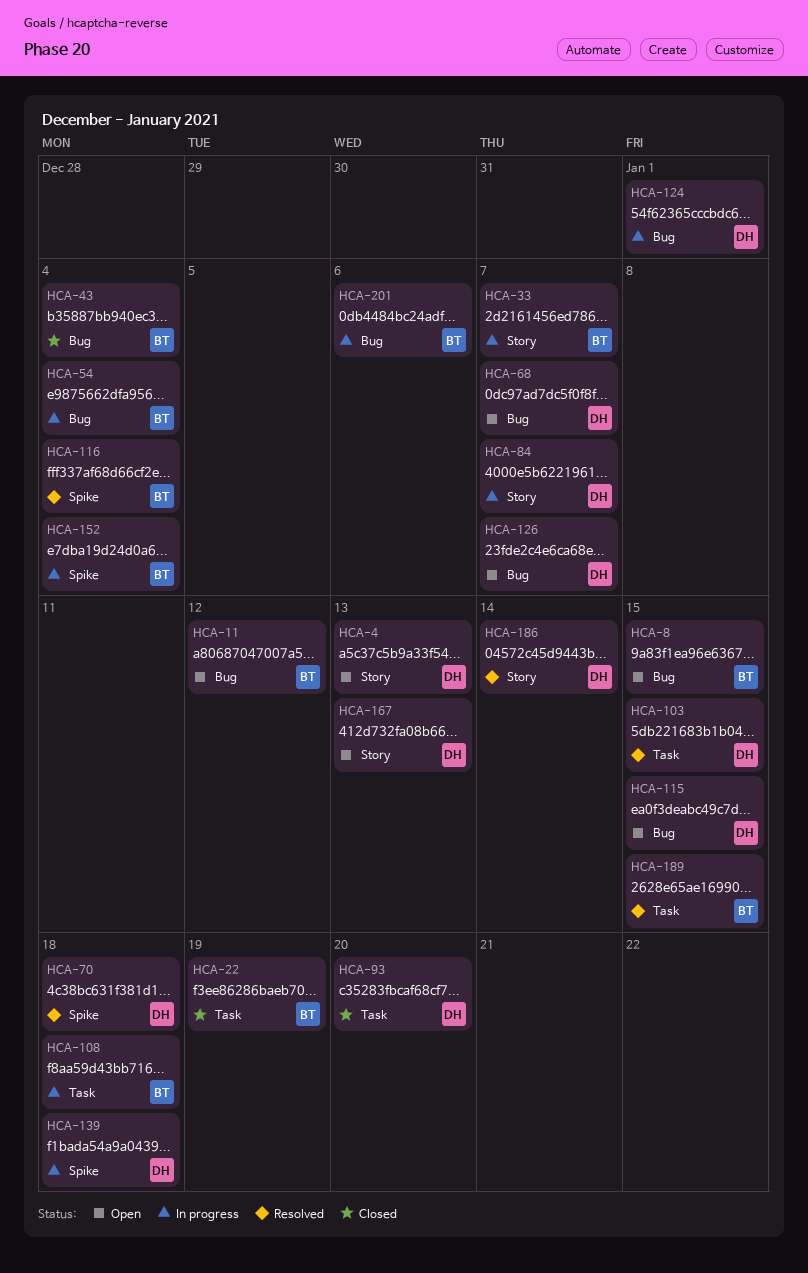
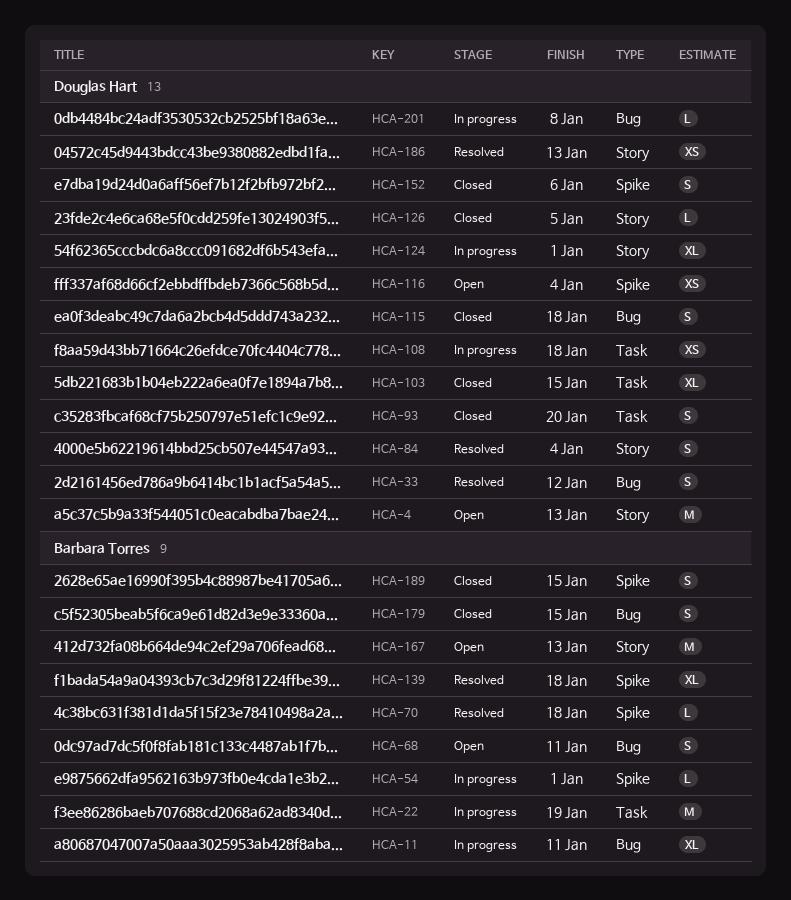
HCA-8: present -> none
HCA-11, status: Open -> In progress
HCA-11, due: Jan 12 -> Jan 11
HCA-22, status: Closed -> In progress
HCA-33, status: In progress -> Resolved
HCA-33, owner: Barbara Torres -> Douglas Hart
HCA-33, label: Story -> Bug
HCA-33, due: Jan 7 -> Jan 12
HCA-43: present -> none
HCA-54, label: Bug -> Spike
HCA-54, due: Jan 4 -> Jan 1
HCA-68, owner: Douglas Hart -> Barbara Torres
HCA-68, due: Jan 7 -> Jan 11
HCA-70, owner: Douglas Hart -> Barbara Torres
HCA-84, status: In progress -> Resolved
HCA-84, due: Jan 7 -> Jan 4
HCA-103, status: Resolved -> Closed
HCA-108, owner: Barbara Torres -> Douglas Hart
HCA-115, status: Open -> Closed
HCA-115, due: Jan 15 -> Jan 18
HCA-116, status: Resolved -> Open
HCA-116, owner: Barbara Torres -> Douglas Hart
HCA-124, label: Bug -> Story
HCA-126, status: Open -> Closed
HCA-126, label: Bug -> Story
HCA-126, due: Jan 7 -> Jan 5
HCA-139, status: In progress -> Resolved
HCA-139, owner: Douglas Hart -> Barbara Torres
HCA-152, status: In progress -> Closed
HCA-152, owner: Barbara Torres -> Douglas Hart
HCA-152, due: Jan 4 -> Jan 6
HCA-167, owner: Douglas Hart -> Barbara Torres
HCA-179: none -> present
HCA-186, due: Jan 14 -> Jan 13
HCA-189, status: Resolved -> Closed
HCA-189, label: Task -> Spike
HCA-201, owner: Barbara Torres -> Douglas Hart
HCA-201, due: Jan 6 -> Jan 8

